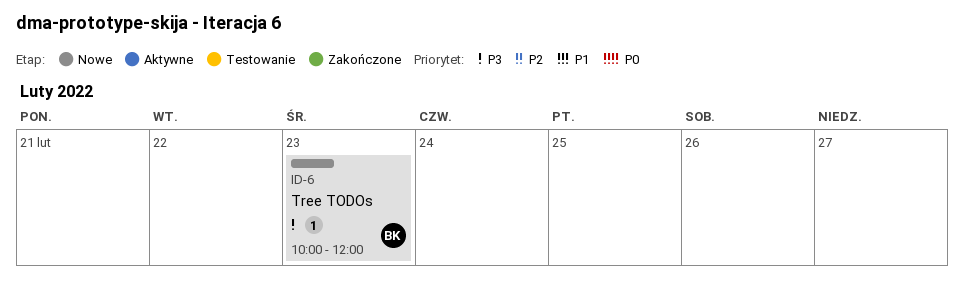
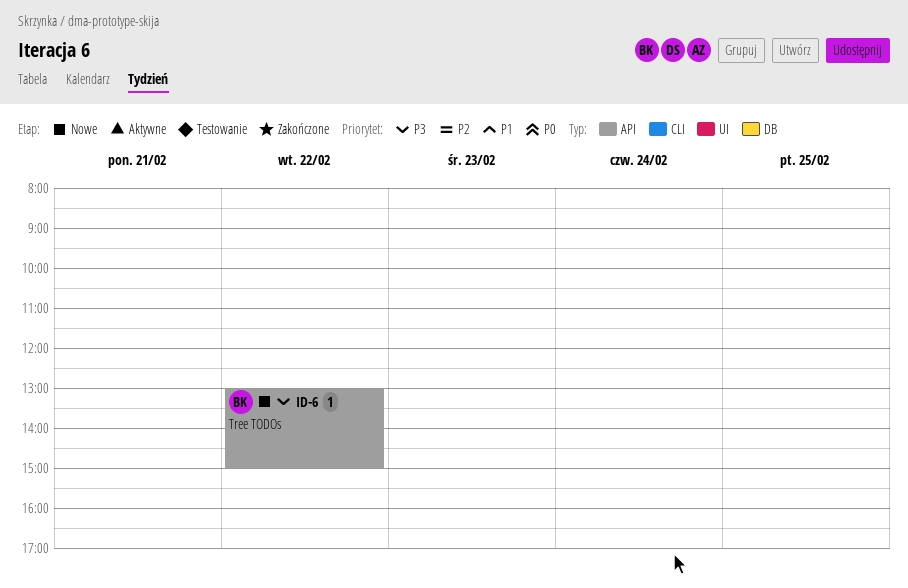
ID-6, day: Feb 23 -> Feb 22
ID-6, begins: 10:00 -> 13:00
ID-6, ends: 12:00 -> 15:00

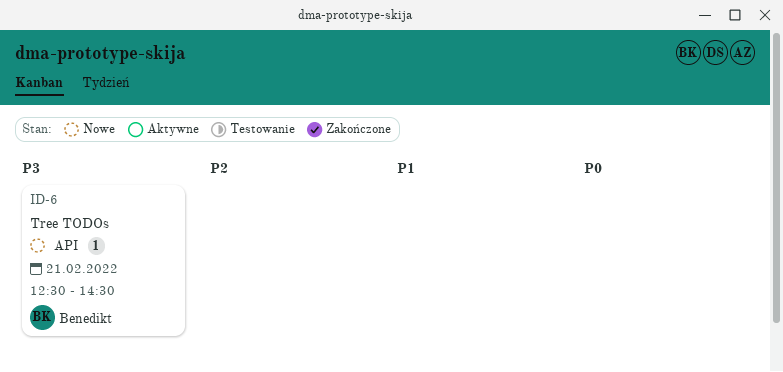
ID-6, day: Feb 22 -> Feb 21
ID-6, begins: 13:00 -> 12:30
ID-6, ends: 15:00 -> 14:30

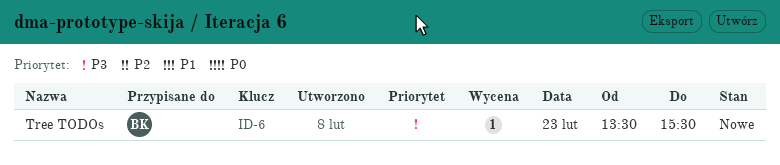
ID-6, day: Feb 21 -> Feb 23
ID-6, begins: 12:30 -> 13:30
ID-6, ends: 14:30 -> 15:30

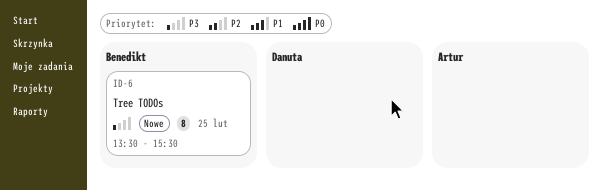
ID-6, estimate: 1 -> 8
ID-6, day: Feb 23 -> Feb 25

